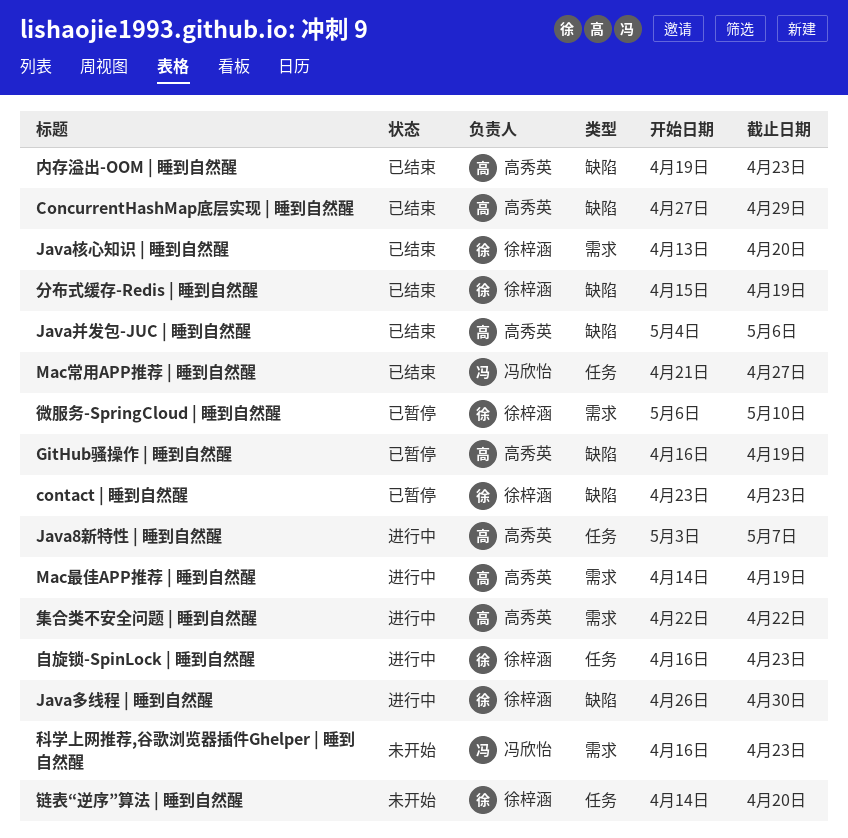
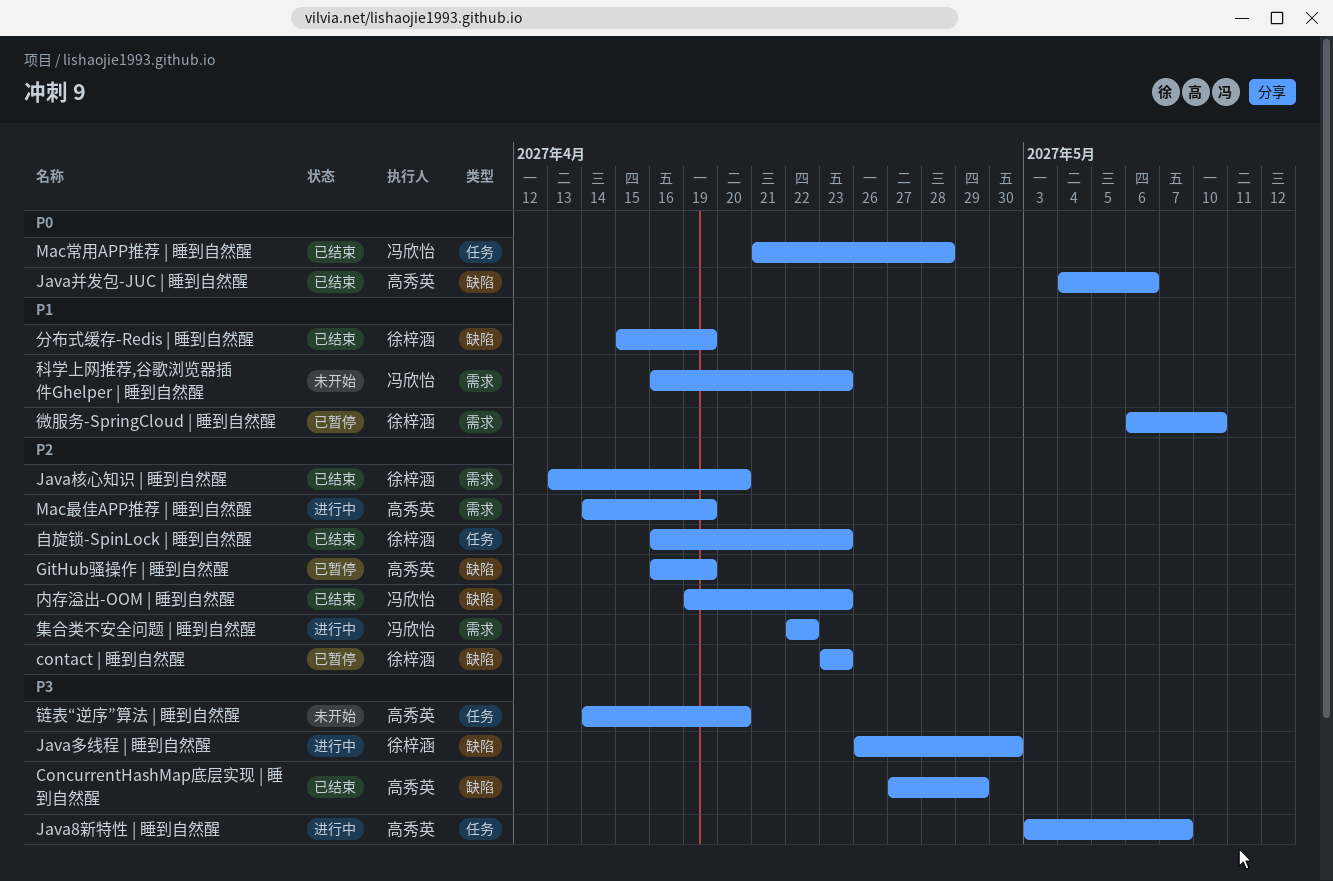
Mac常用APP推荐 | 睡到自然醒, due: Apr 27 -> Apr 28
内存溢出-OOM | 睡到自然醒, owner: 高秀英 -> 冯欣怡
自旋锁-SpinLock | 睡到自然醒, status: 进行中 -> 已结束
链表“逆序”算法 | 睡到自然醒, owner: 徐梓涵 -> 高秀英
集合类不安全问题 | 睡到自然醒, owner: 高秀英 -> 冯欣怡

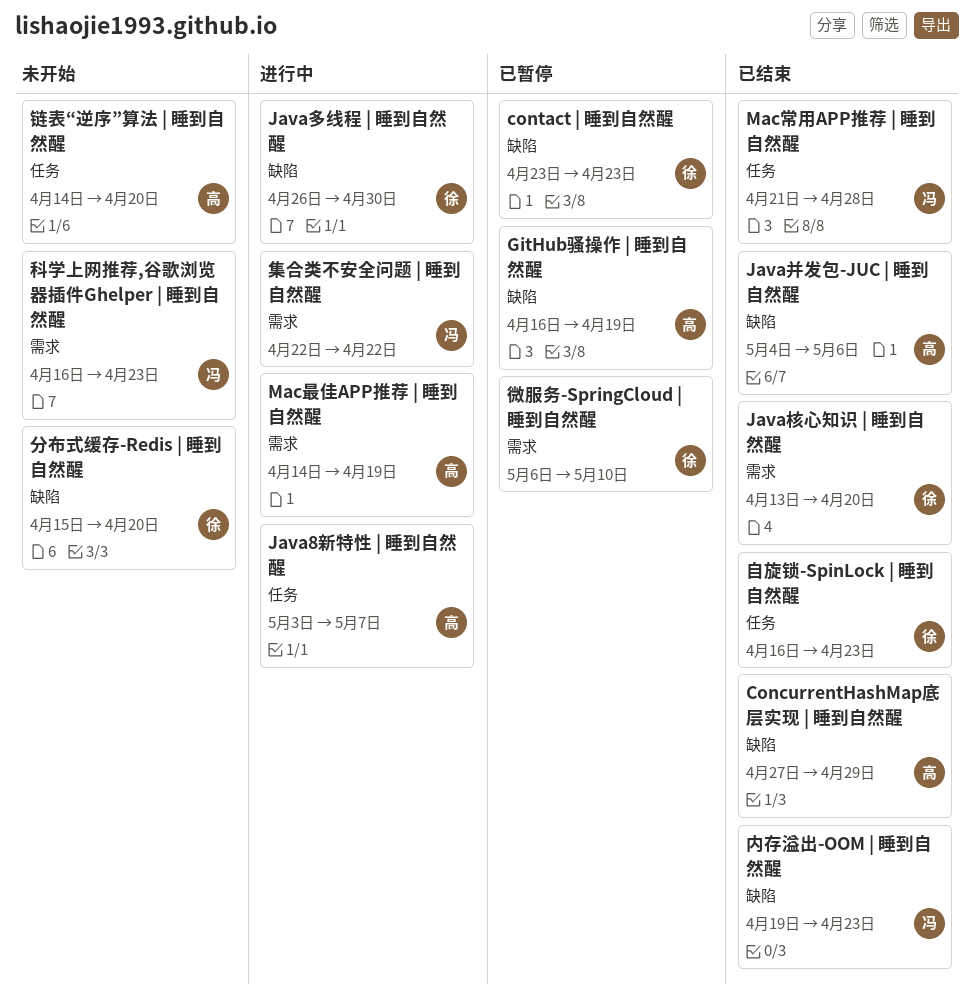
分布式缓存-Redis | 睡到自然醒, status: 已结束 -> 未开始
分布式缓存-Redis | 睡到自然醒, due: Apr 19 -> Apr 20

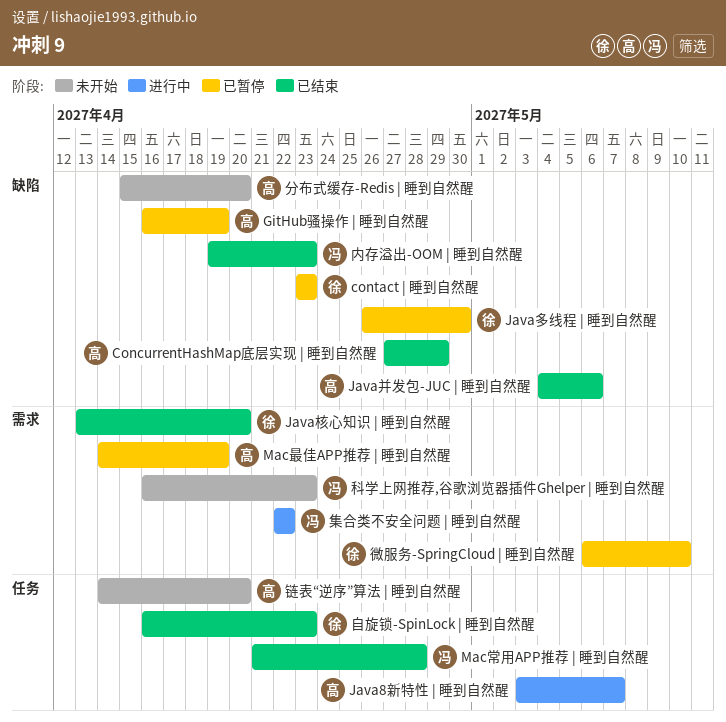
Java多线程 | 睡到自然醒, status: 进行中 -> 已暂停
Mac最佳APP推荐 | 睡到自然醒, status: 进行中 -> 已暂停
分布式缓存-Redis | 睡到自然醒, owner: 徐 -> 高

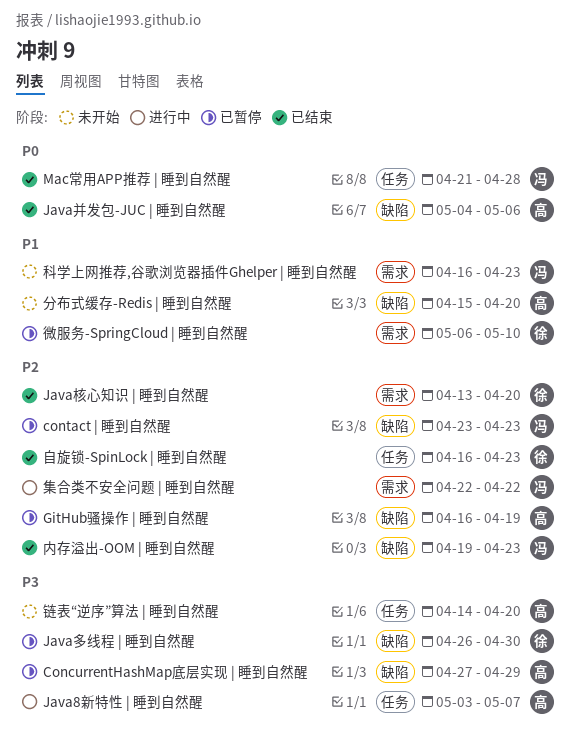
ConcurrentHashMap底层实现 | 睡到自然醒, status: 已结束 -> 已暂停
contact | 睡到自然醒, owner: 徐 -> 冯
Mac最佳APP推荐 | 睡到自然醒: present -> none

